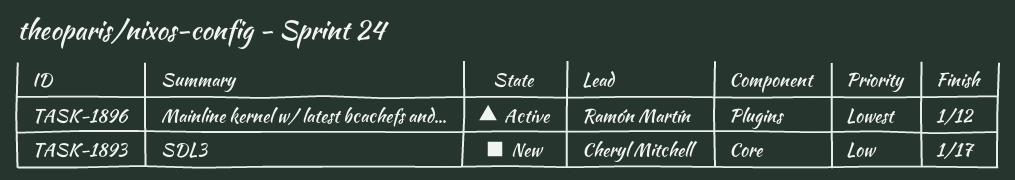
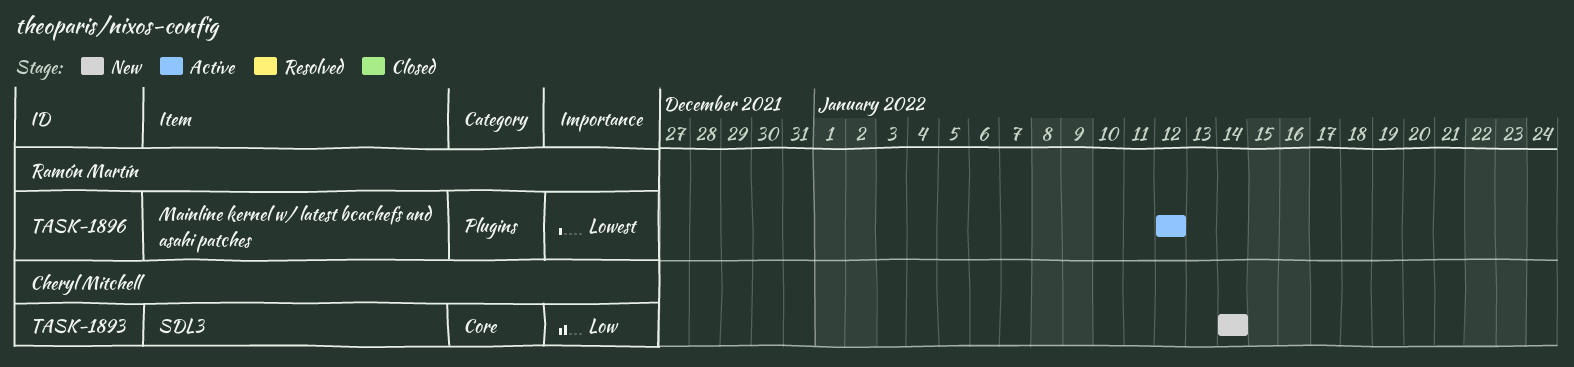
TASK-1893, due: Jan 17 -> Jan 14

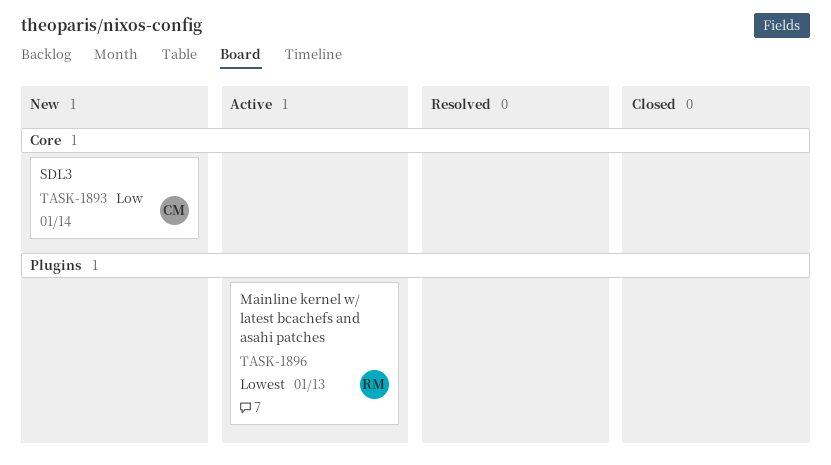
TASK-1896, due: Jan 12 -> Jan 13

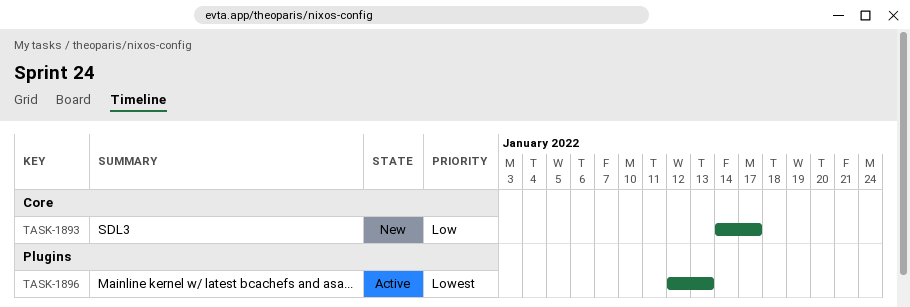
TASK-1893, due: Jan 14 -> Jan 17

